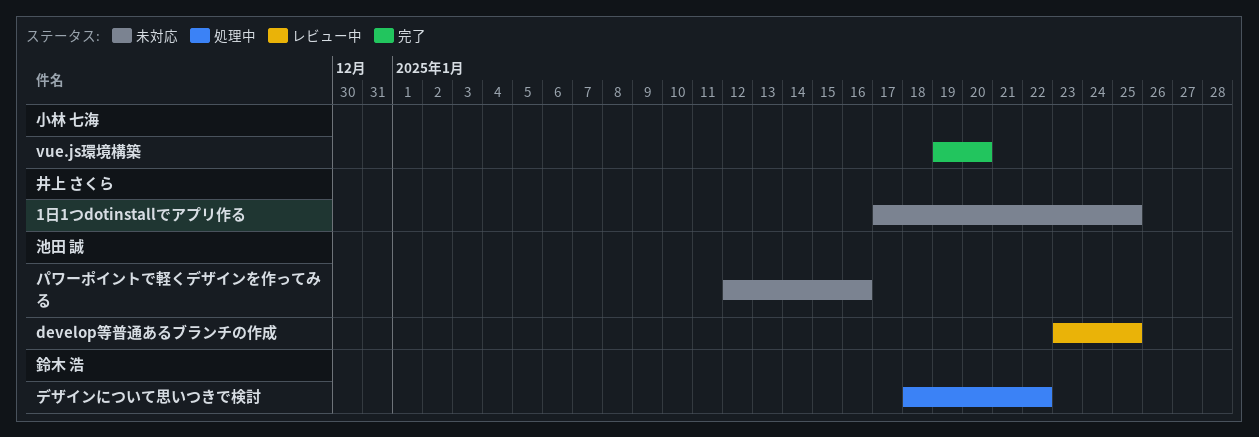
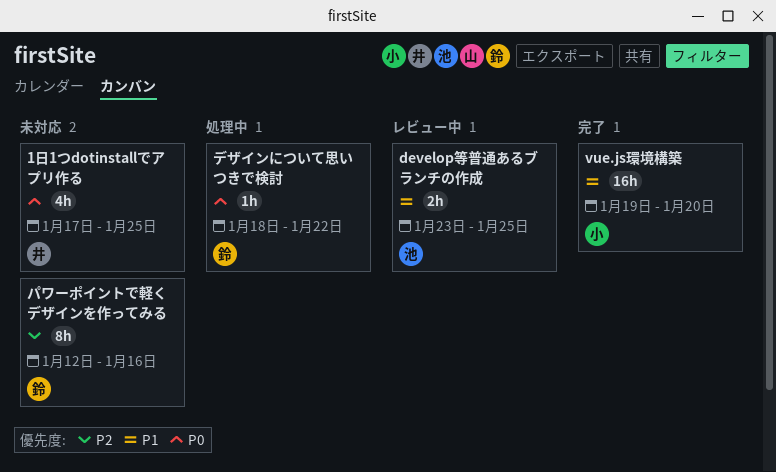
パワーポイントで軽くデザインを作ってみる, owner: 池田 誠 -> 鈴木 浩

